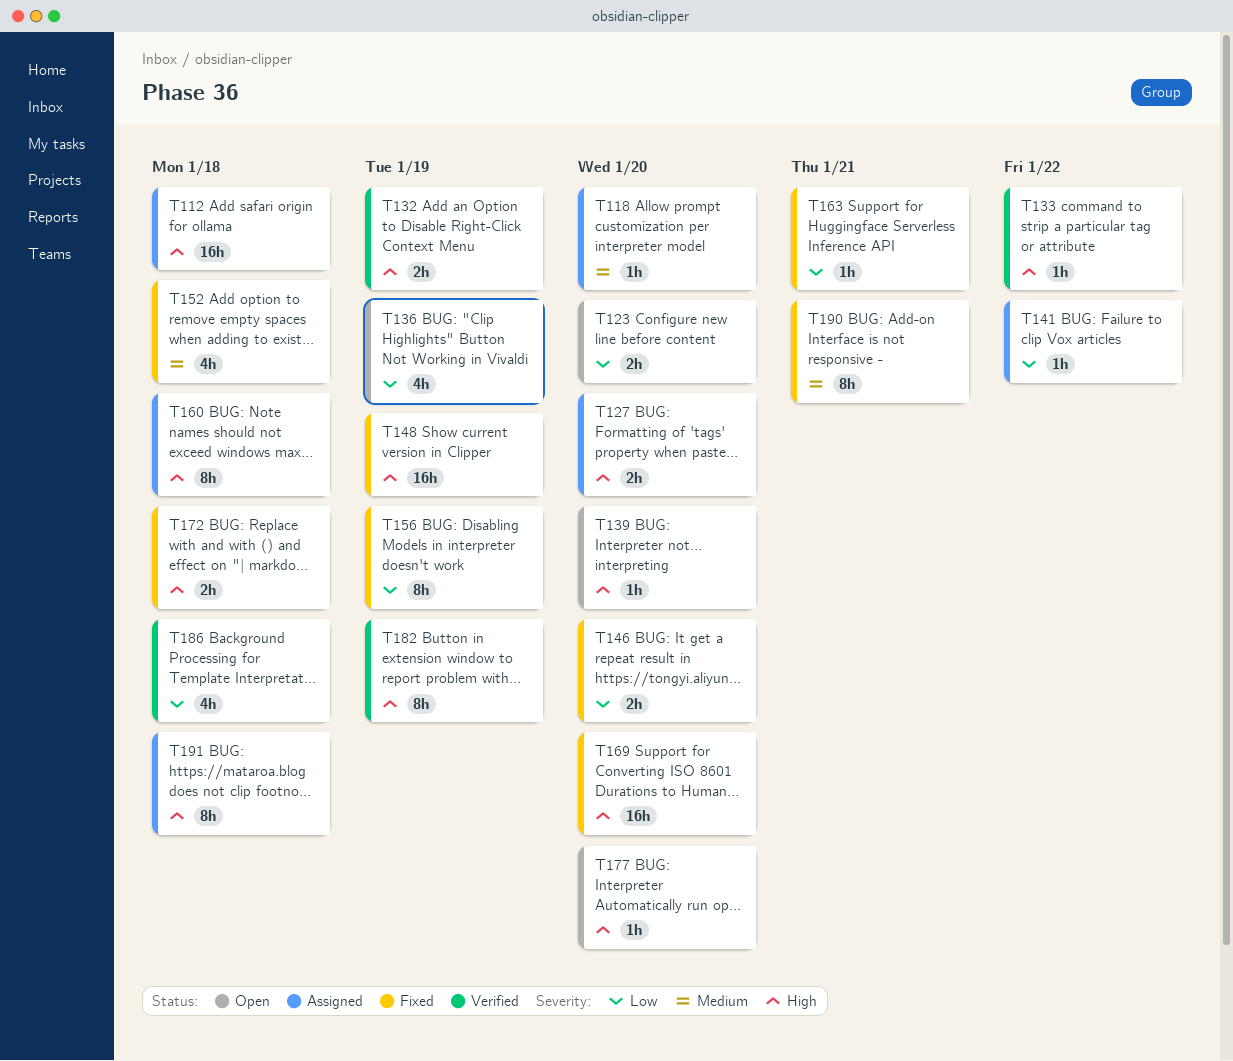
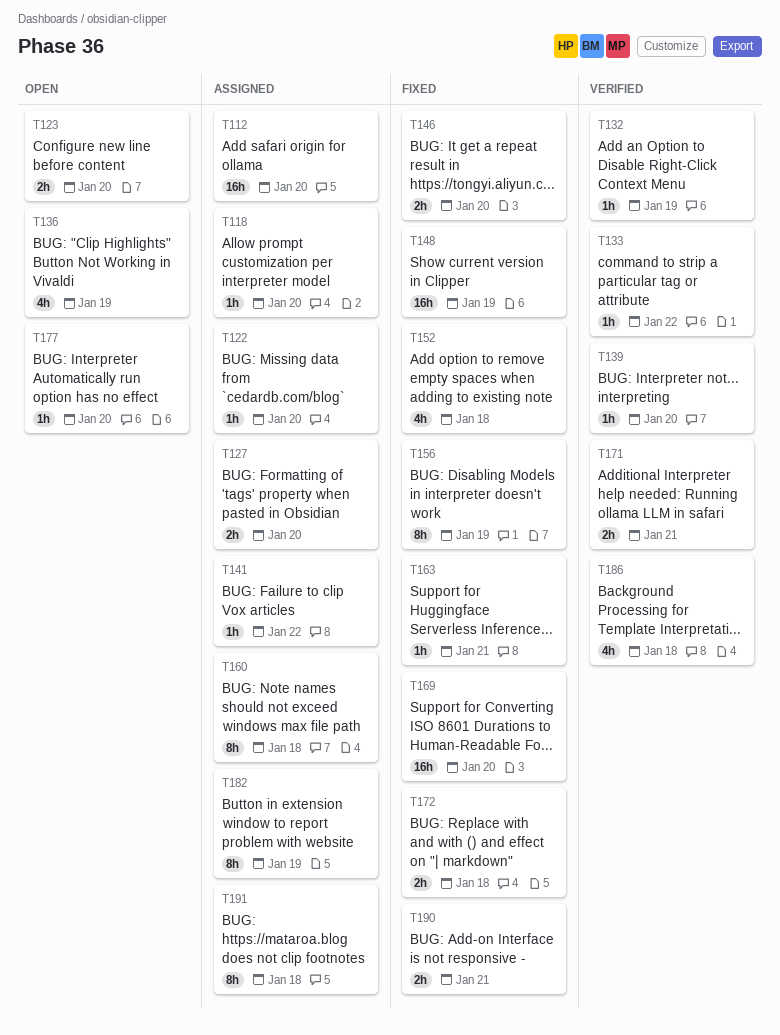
T112, due: Jan 18 -> Jan 20
T122: none -> present
T132, estimate: 2h -> 1h
T139, status: Open -> Verified
T171: none -> present
T182, status: Verified -> Assigned
T190, estimate: 8h -> 2h

